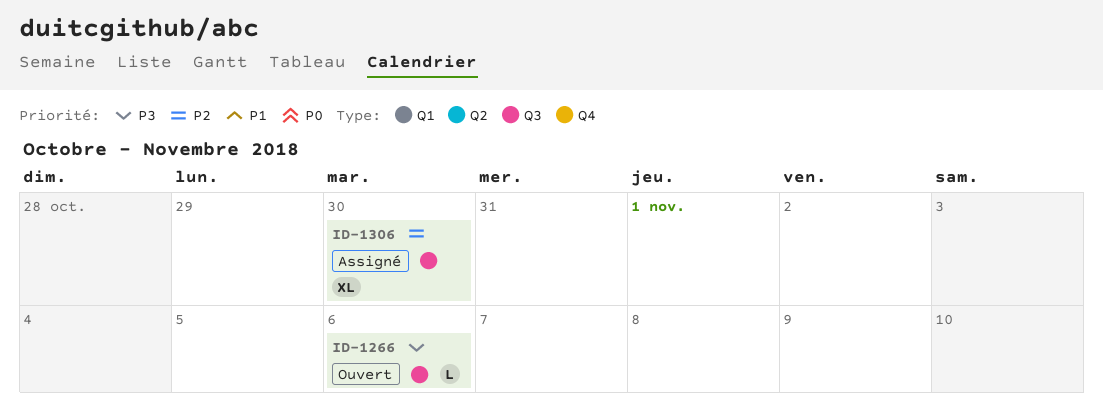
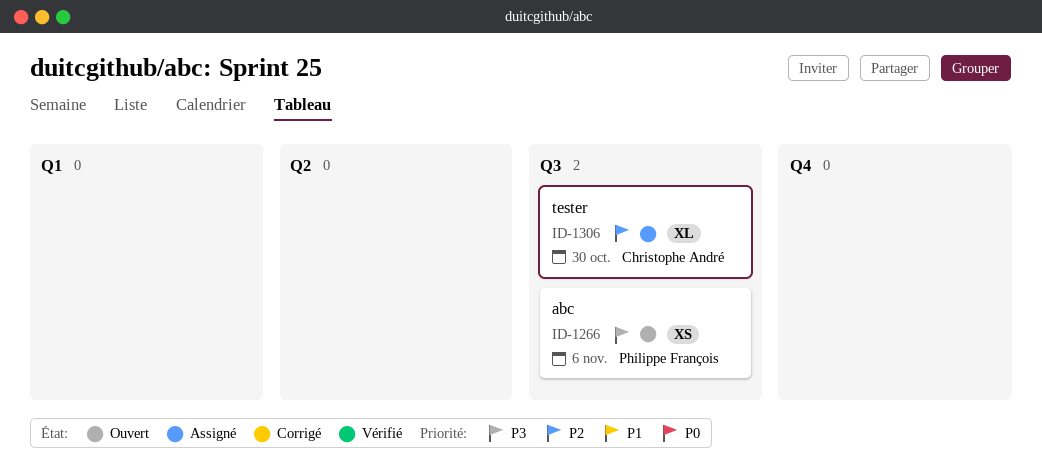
ID-1266, estimate: L -> XS

